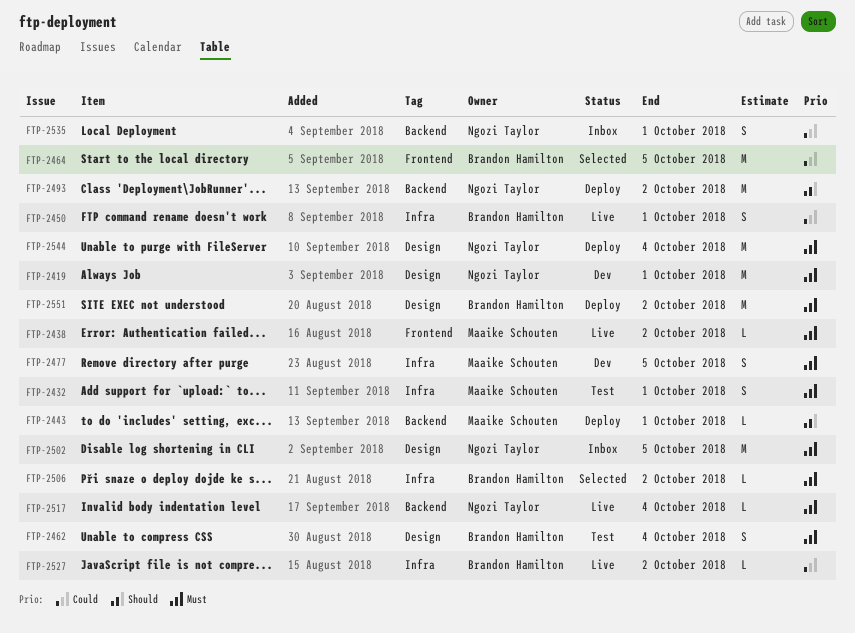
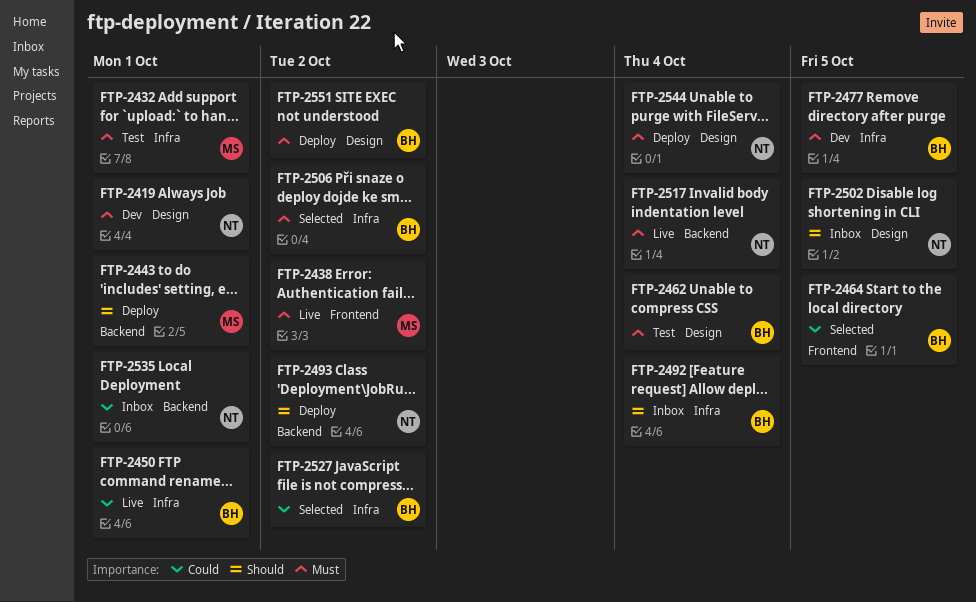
FTP-2477, owner: Maaike Schouten -> Brandon Hamilton
FTP-2492: none -> present
FTP-2502, priority: Must -> Should
FTP-2527, status: Live -> Selected

